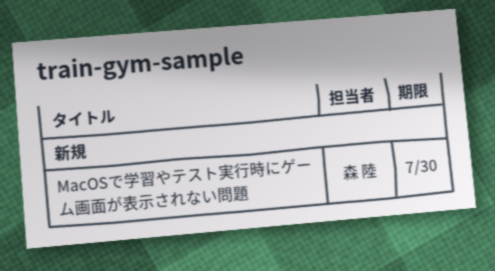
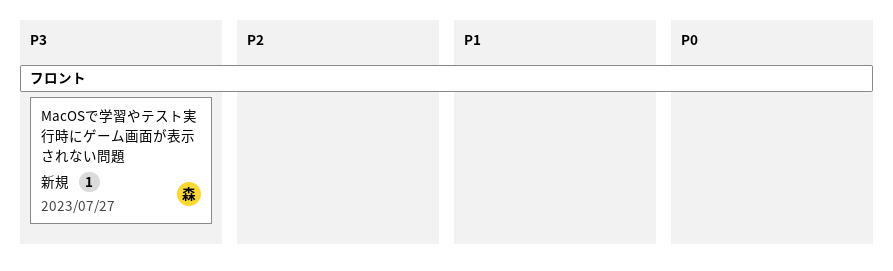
MacOSで学習やテスト実行時にゲーム画面が表示されない問題, due: Jul 30 -> Jul 27

